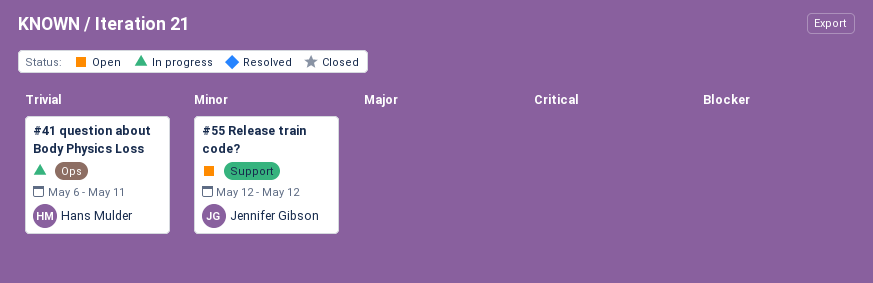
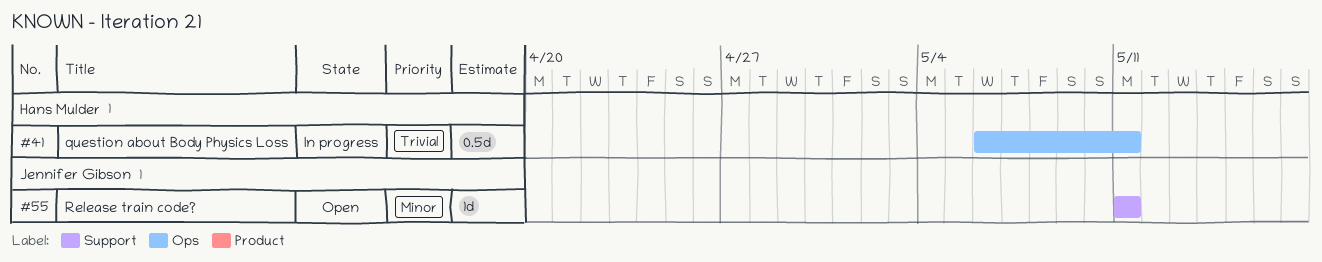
#55, start: May 12 -> May 11
#55, due: May 12 -> May 11

